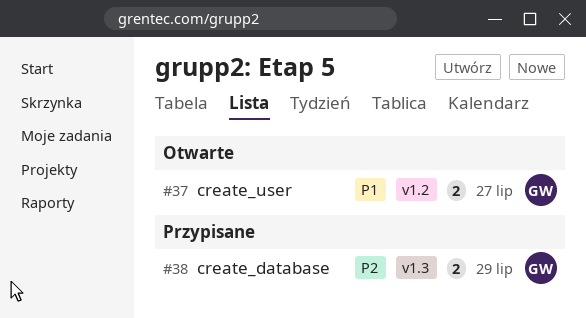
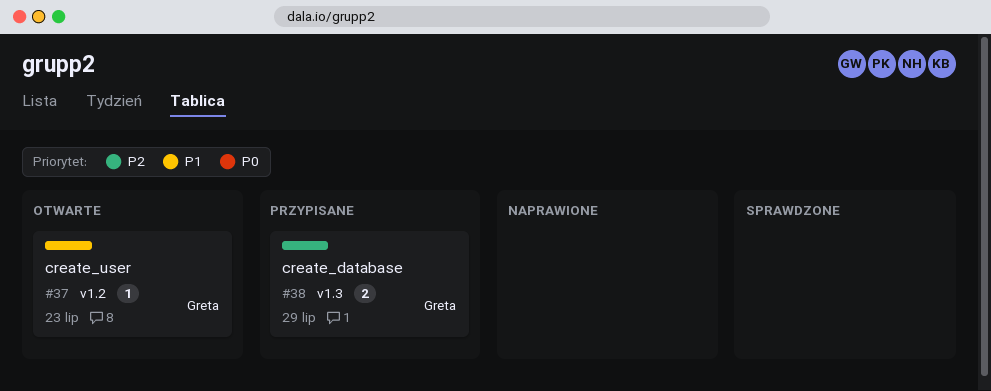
#37, estimate: 2 -> 1
#37, due: Jul 27 -> Jul 23

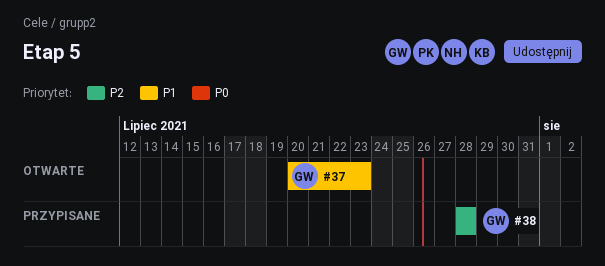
#38, due: Jul 29 -> Jul 28

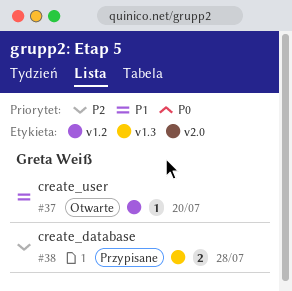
#37, due: Jul 23 -> Jul 20

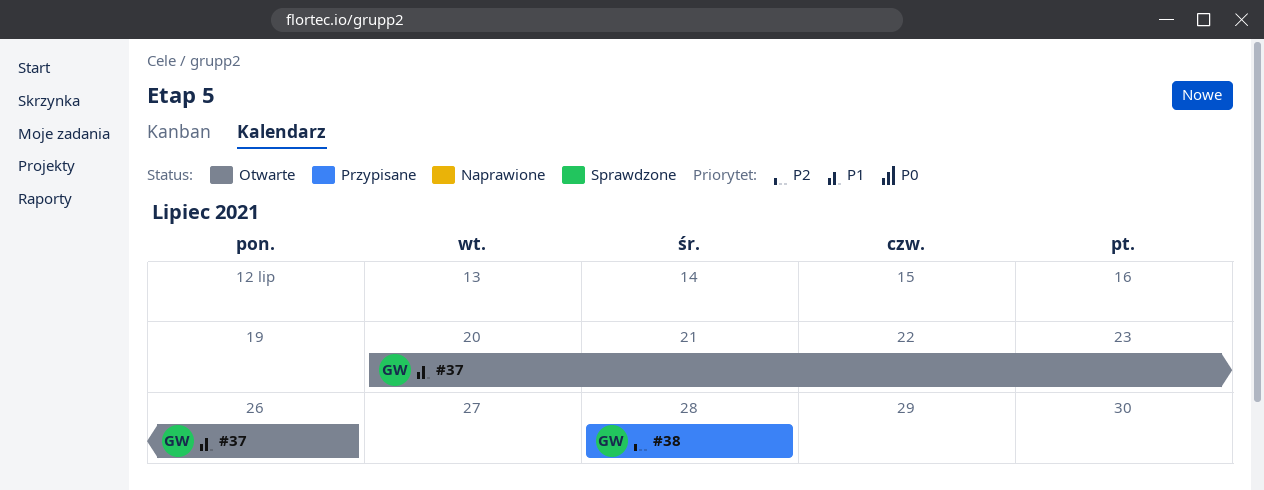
#37, due: Jul 20 -> Jul 26

